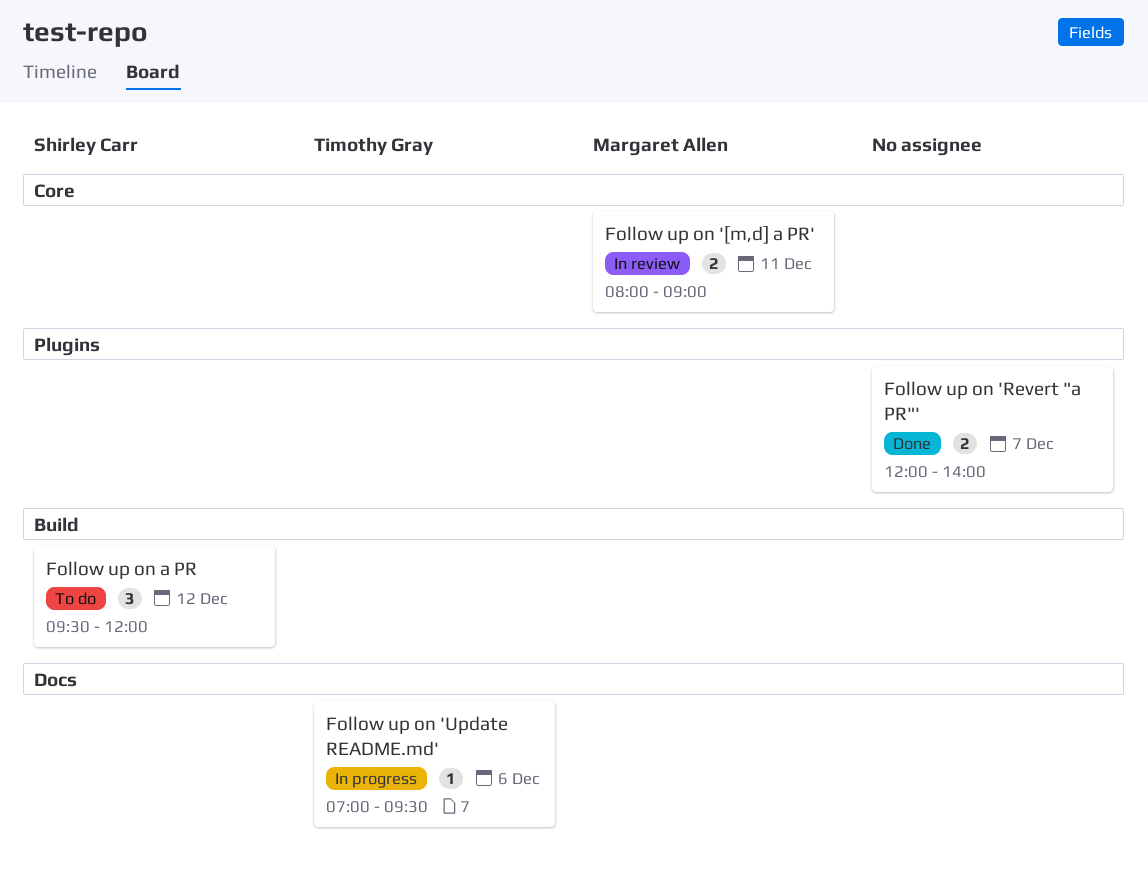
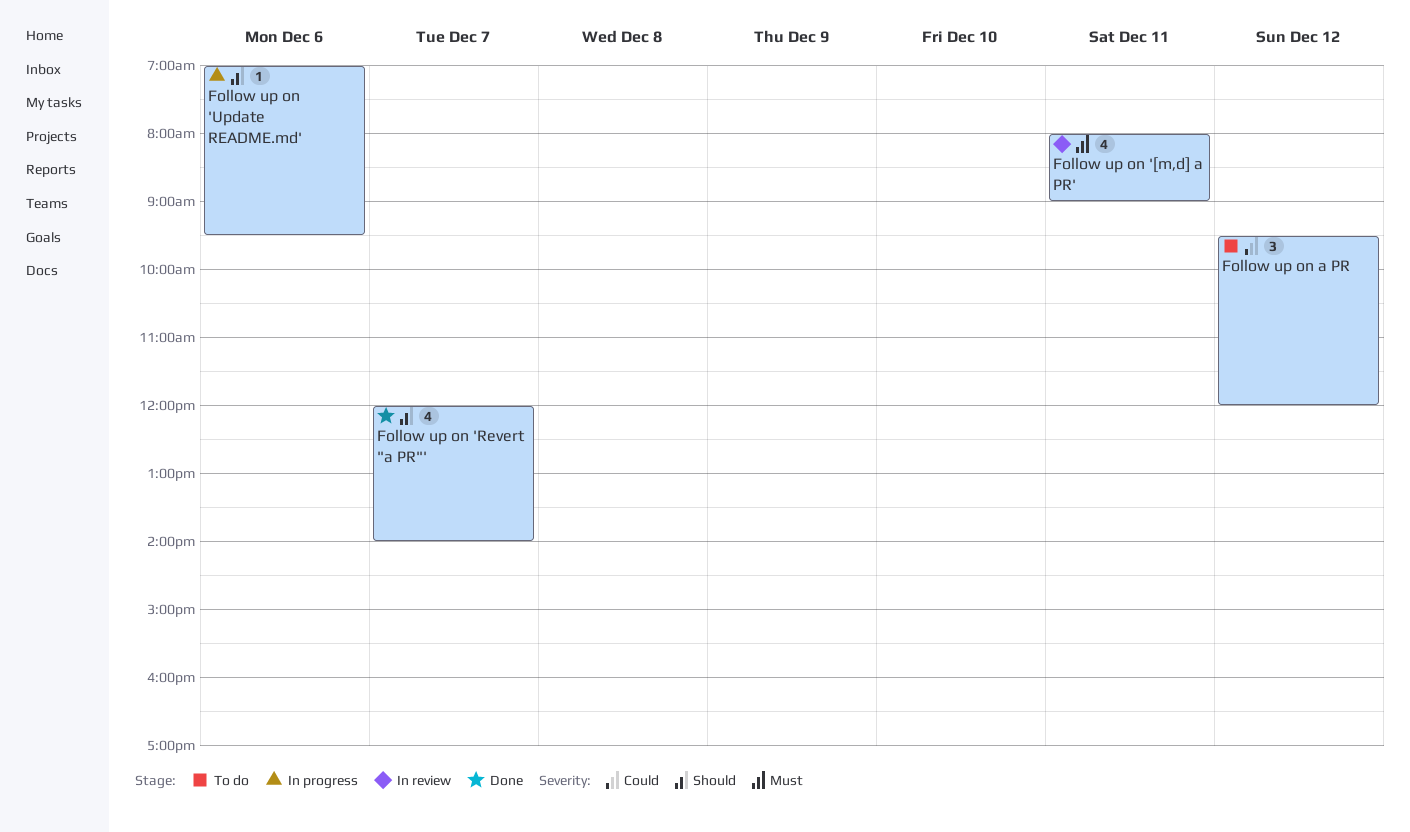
Follow up on '[m,d] a PR', estimate: 2 -> 4
Follow up on 'Revert "a PR"', estimate: 2 -> 4

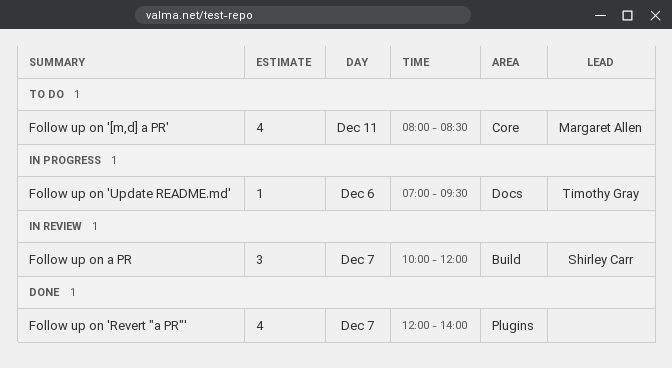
Follow up on '[m,d] a PR', status: In review -> To do
Follow up on '[m,d] a PR', ends: 09:00 -> 08:30
Follow up on a PR, status: To do -> In review
Follow up on a PR, day: Dec 12 -> Dec 7
Follow up on a PR, begins: 09:30 -> 10:00

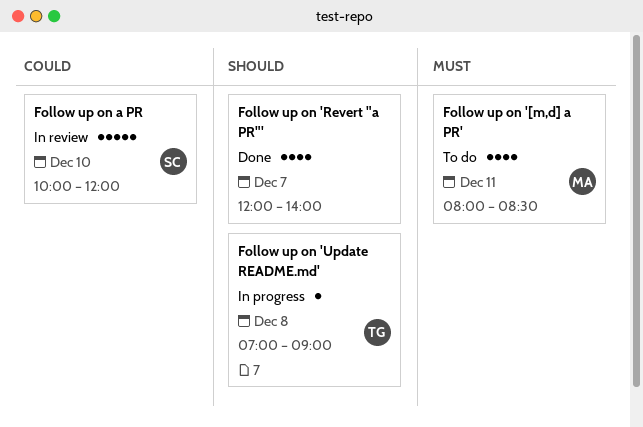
Follow up on 'Update README.md', day: Dec 6 -> Dec 8
Follow up on 'Update README.md', ends: 09:30 -> 09:00
Follow up on a PR, estimate: 3 -> 5
Follow up on a PR, day: Dec 7 -> Dec 10

